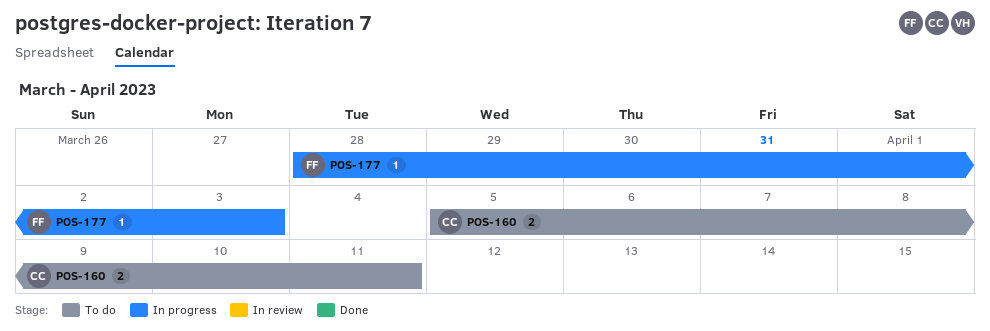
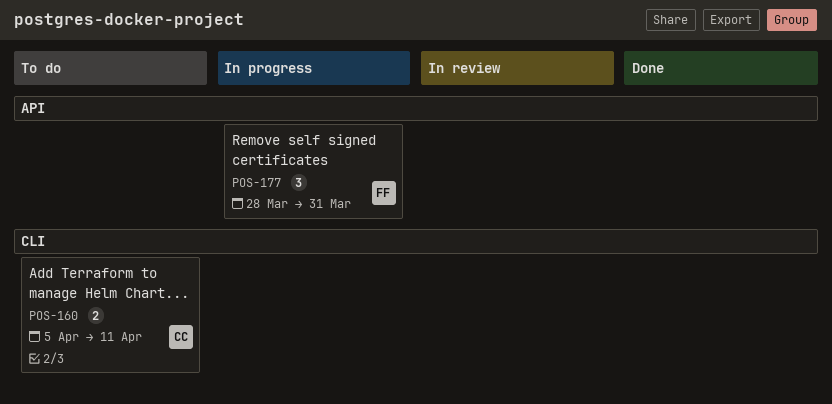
POS-177, estimate: 1 -> 3
POS-177, due: Apr 3 -> Mar 31

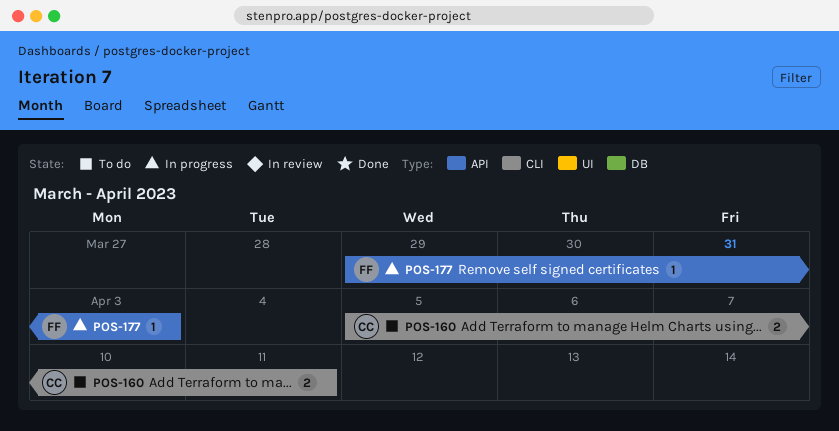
POS-177, estimate: 3 -> 1
POS-177, start: Mar 28 -> Mar 29
POS-177, due: Mar 31 -> Apr 3

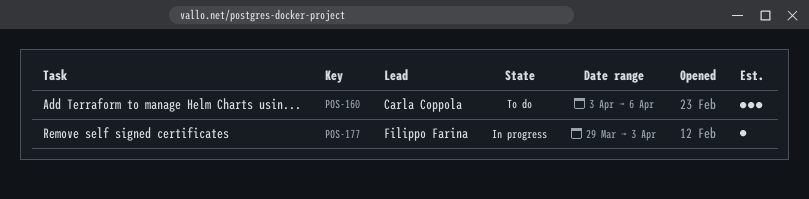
POS-160, estimate: 2 -> 3
POS-160, start: Apr 5 -> Apr 3
POS-160, due: Apr 11 -> Apr 6

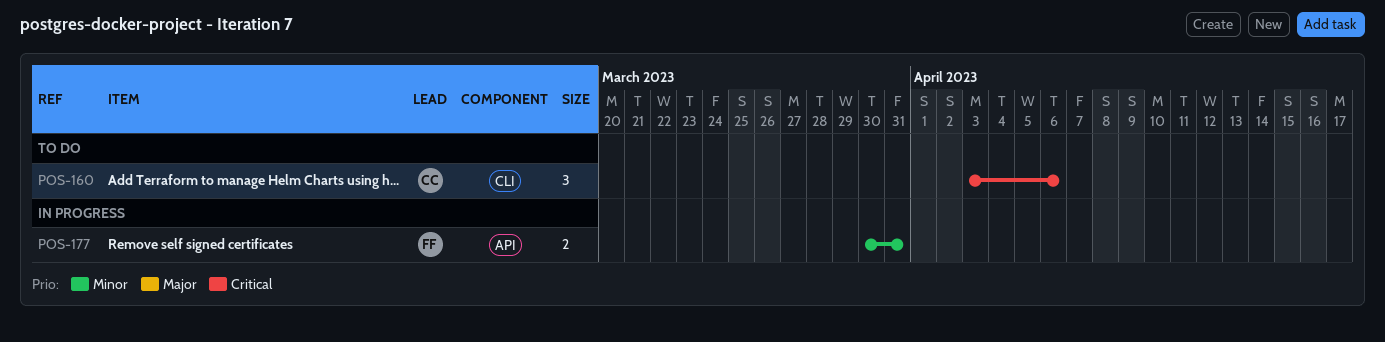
POS-177, estimate: 1 -> 2
POS-177, start: Mar 29 -> Mar 30
POS-177, due: Apr 3 -> Mar 31

